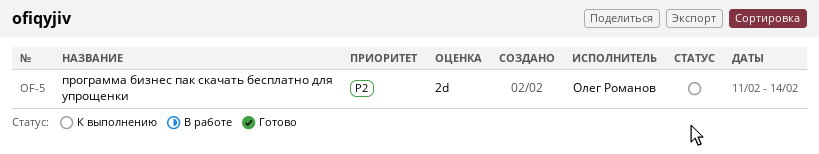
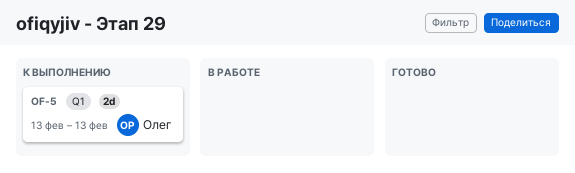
OF-5, start: Feb 11 -> Feb 13
OF-5, due: Feb 14 -> Feb 13

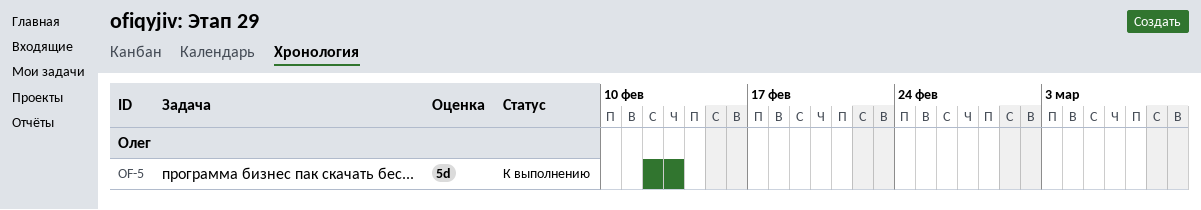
OF-5, estimate: 2d -> 5d
OF-5, start: Feb 13 -> Feb 12

